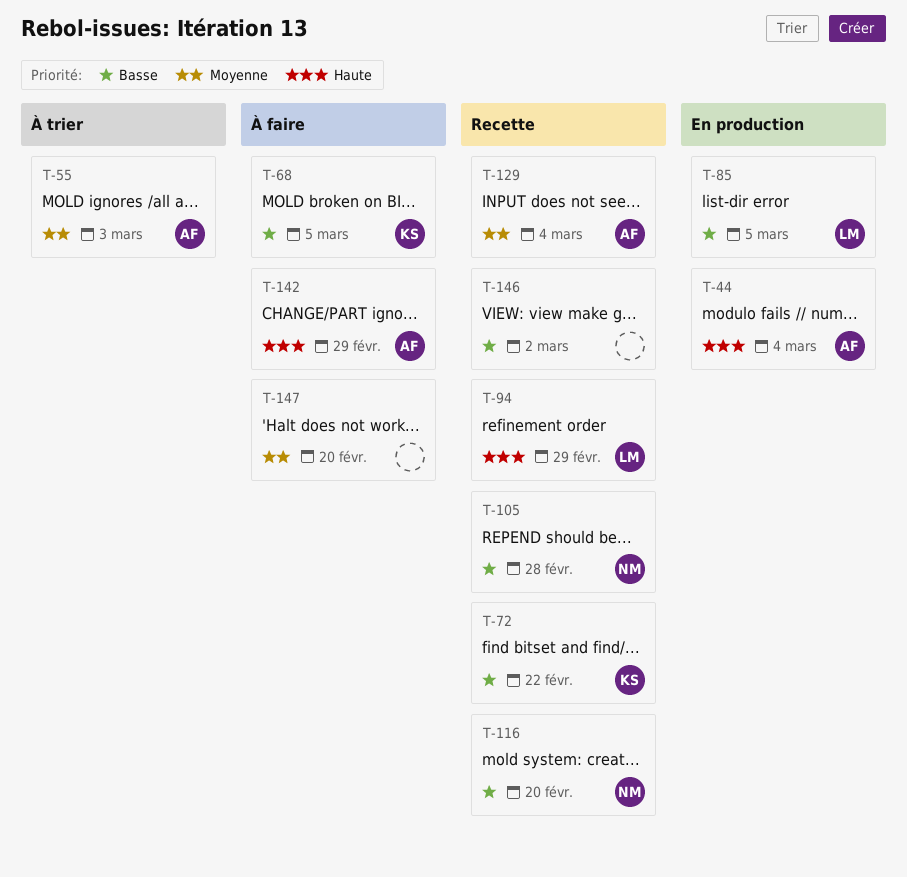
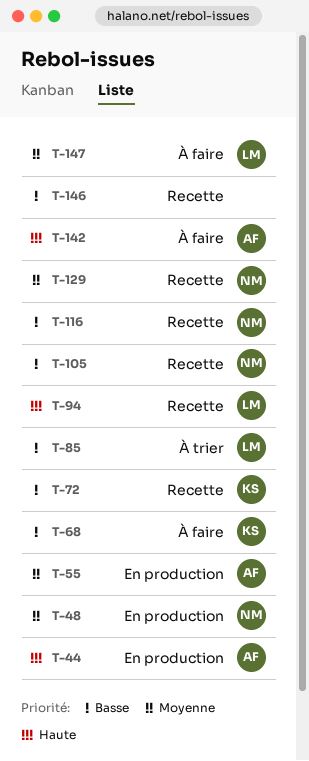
T-48: none -> present
T-55, status: À trier -> En production
T-85, status: En production -> À trier
T-129, owner: AF -> NM
T-147, owner: none -> LM

